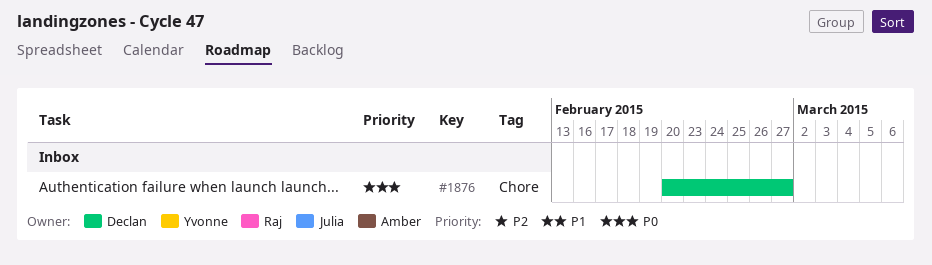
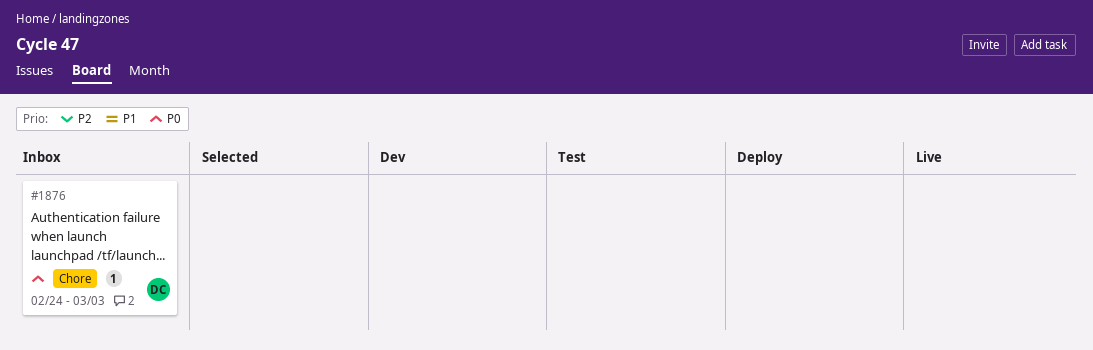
#1876, start: Feb 20 -> Feb 24
#1876, due: Feb 27 -> Mar 3

